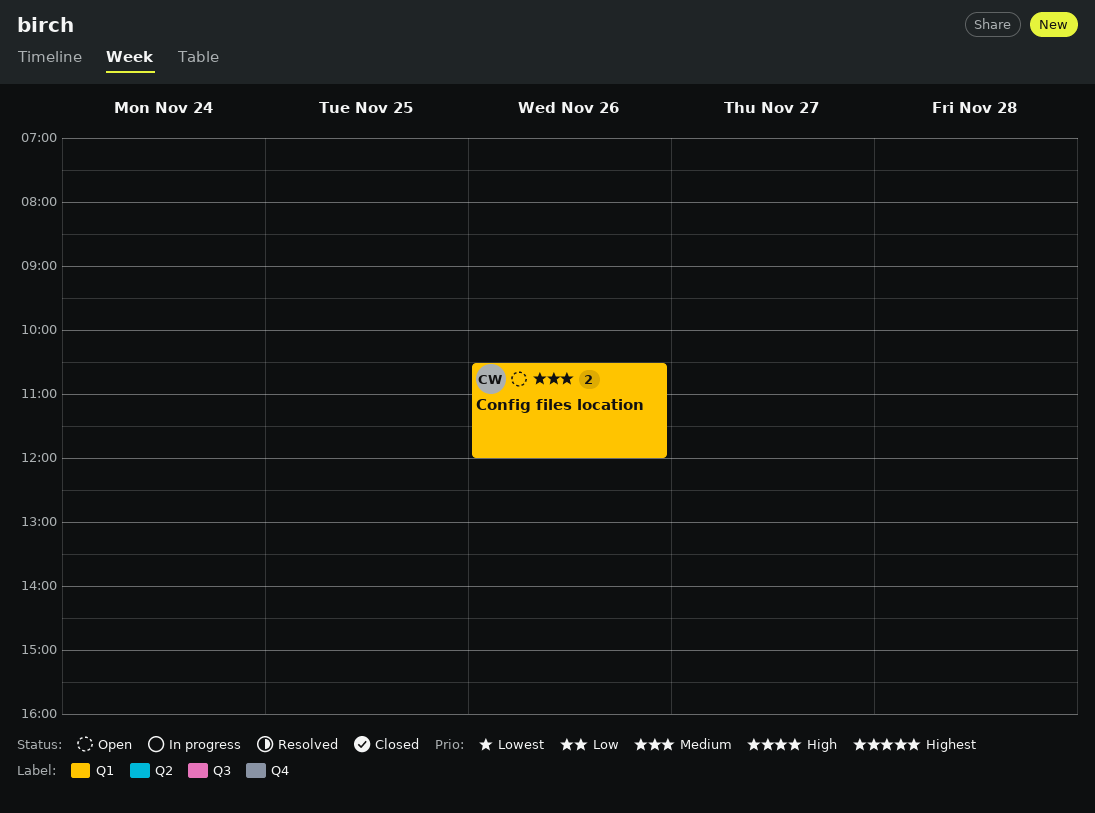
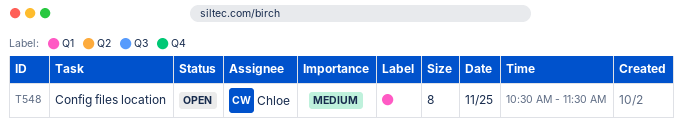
Config files location, estimate: 2 -> 8
Config files location, day: Nov 26 -> Nov 25
Config files location, ends: 12:00 -> 11:30

